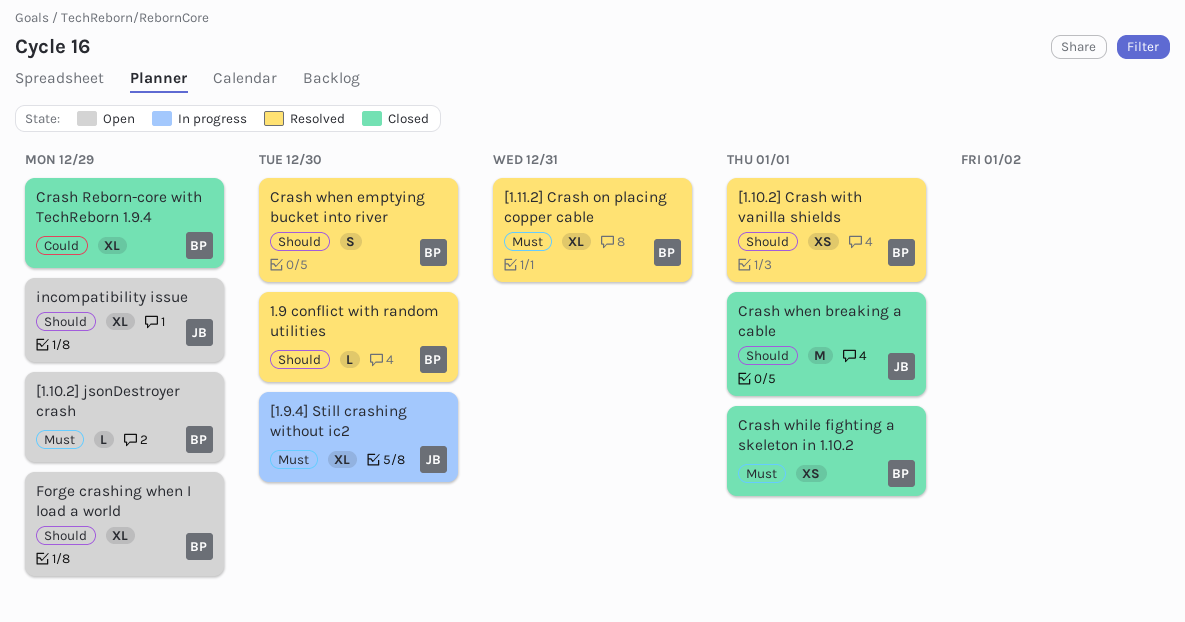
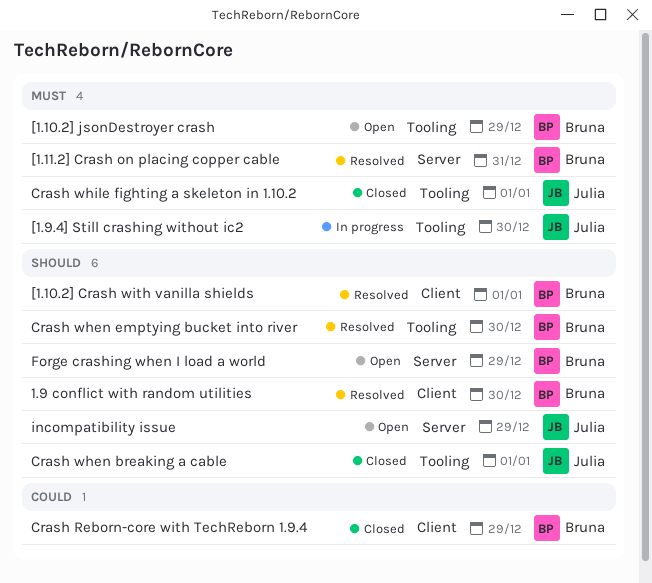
Crash while fighting a skeleton in 1.10.2, owner: Bruna -> Julia

